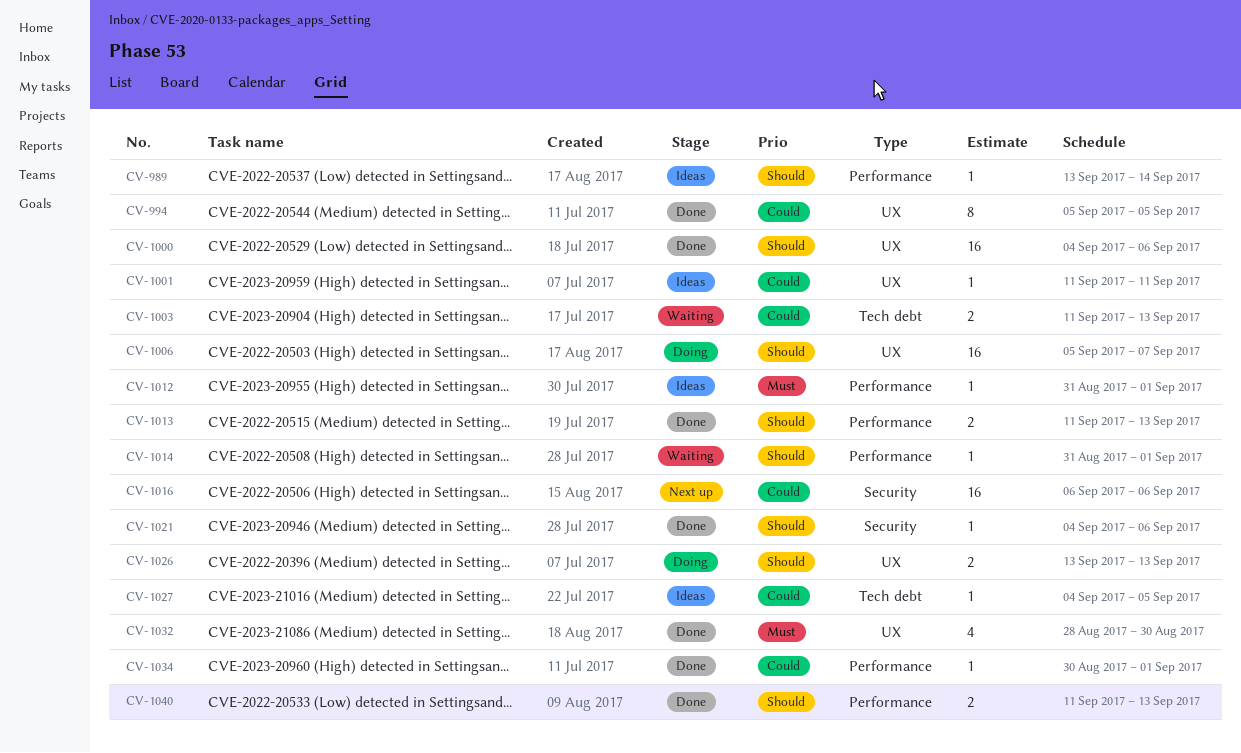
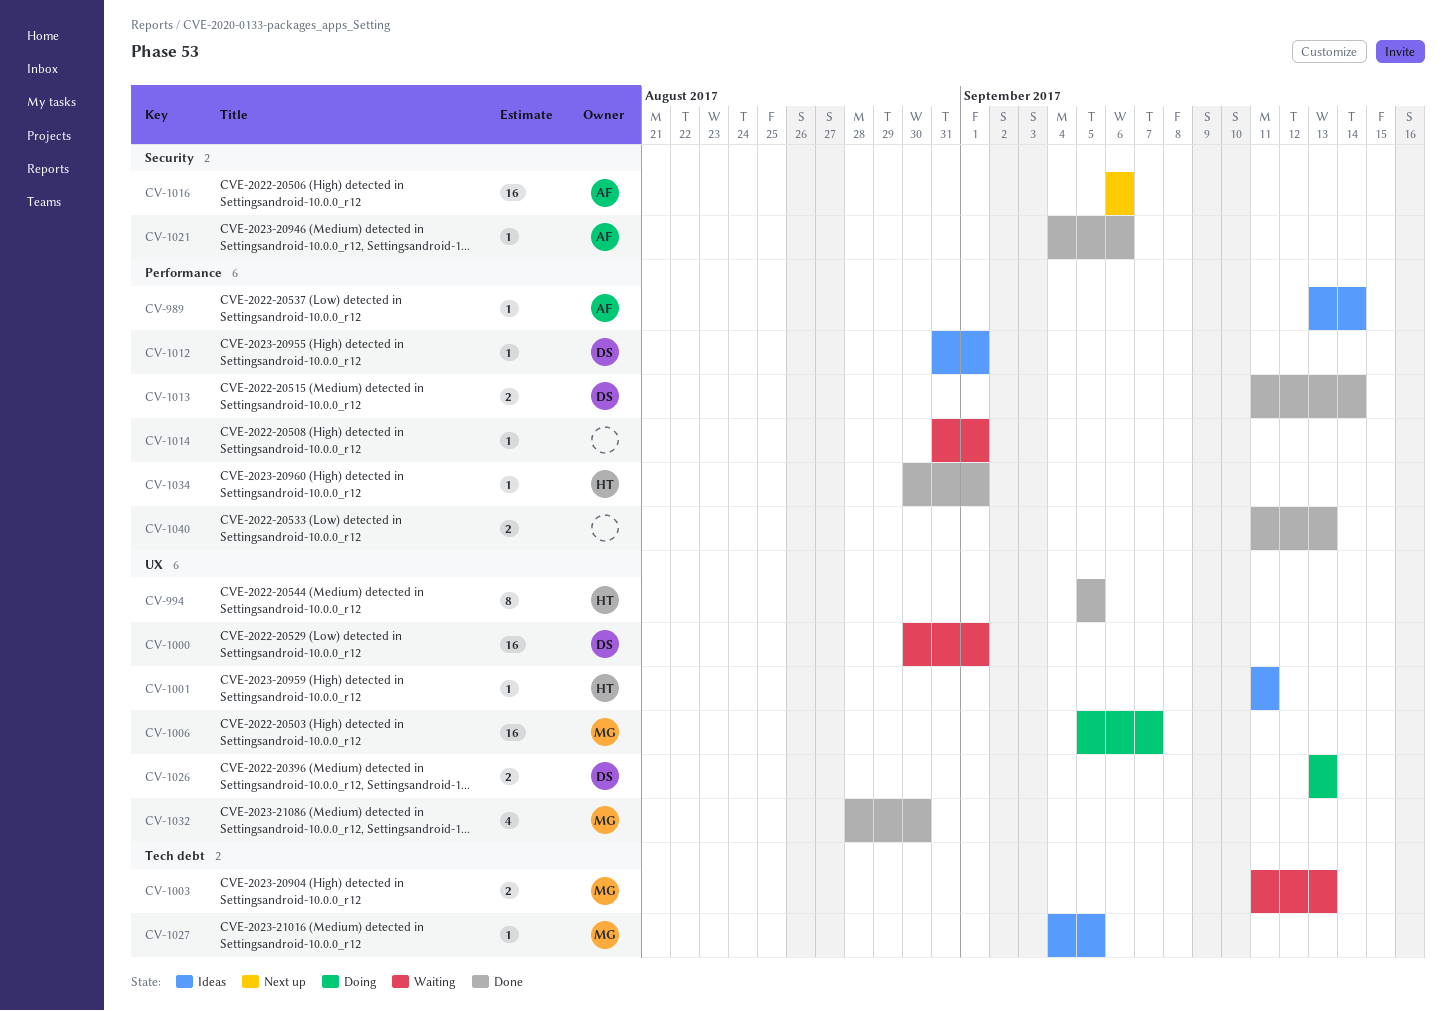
CV-1000, status: Done -> Waiting
CV-1000, start: Sep 4 -> Aug 30
CV-1000, due: Sep 6 -> Sep 1
CV-1013, due: Sep 13 -> Sep 14

